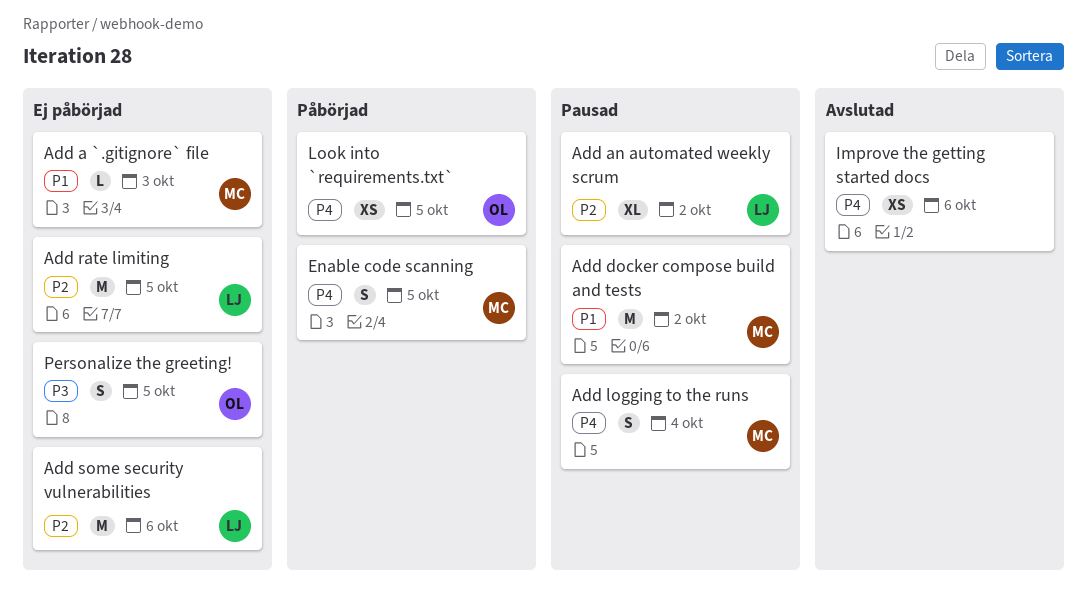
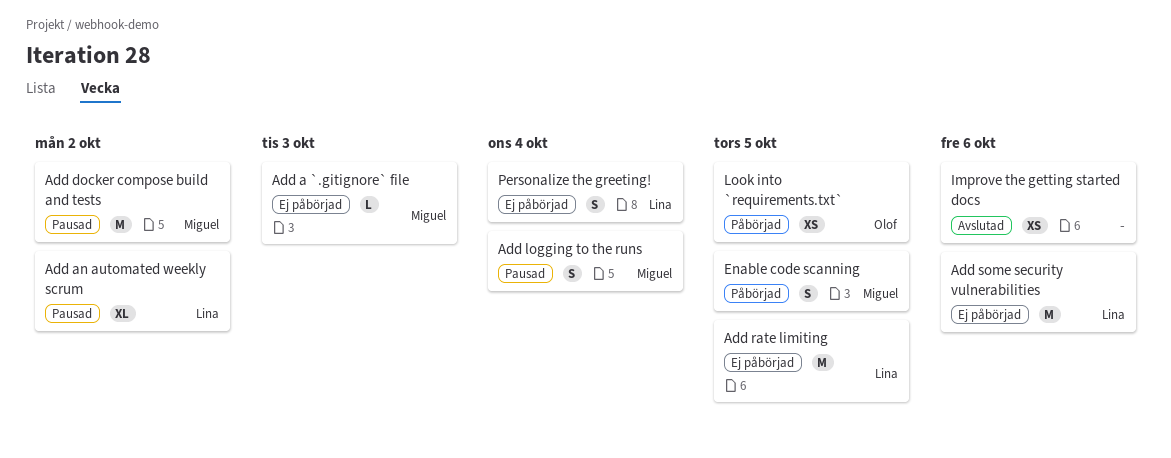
Personalize the greeting!, owner: Olof -> Lina
Personalize the greeting!, due: Oct 5 -> Oct 4

